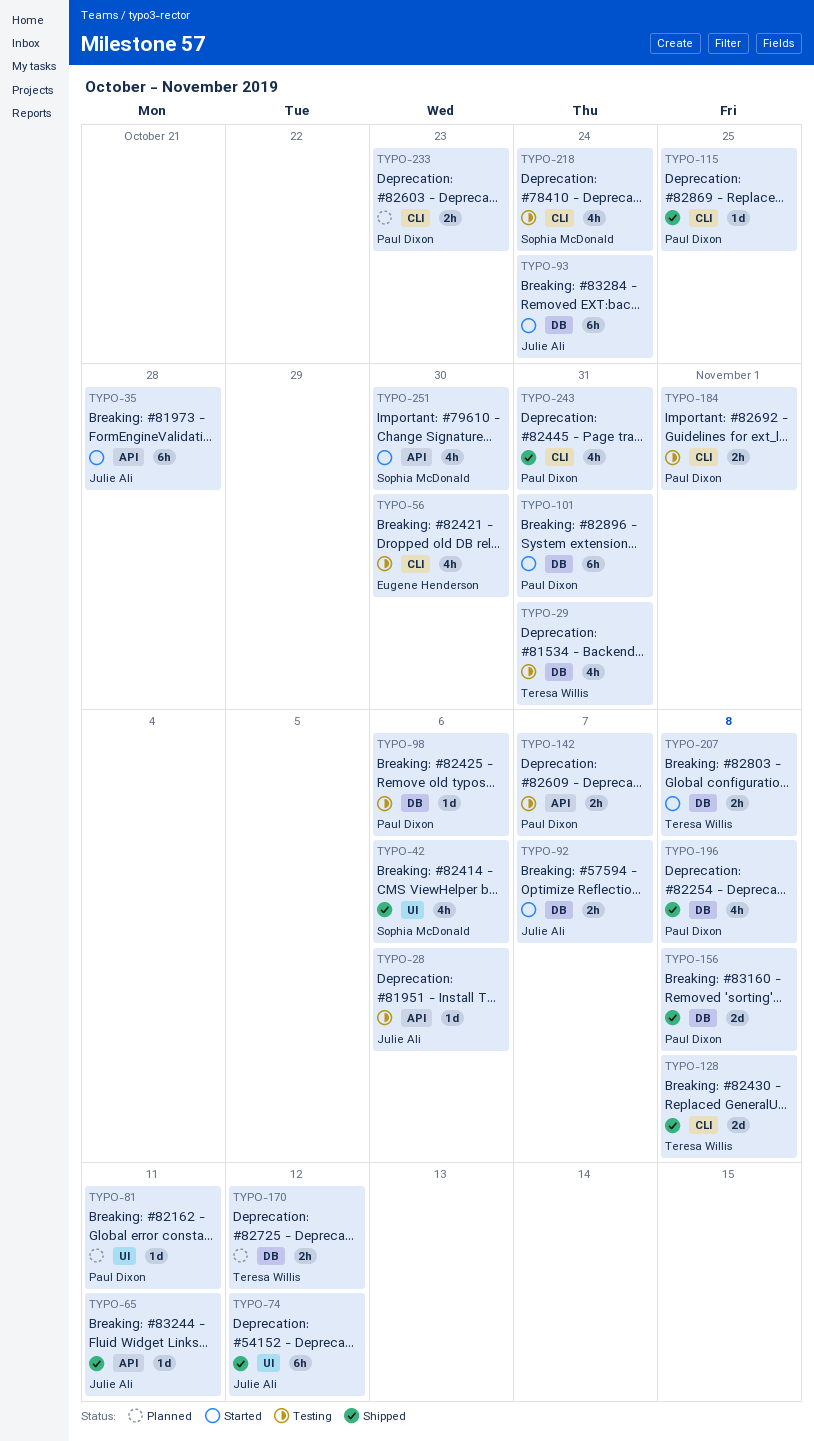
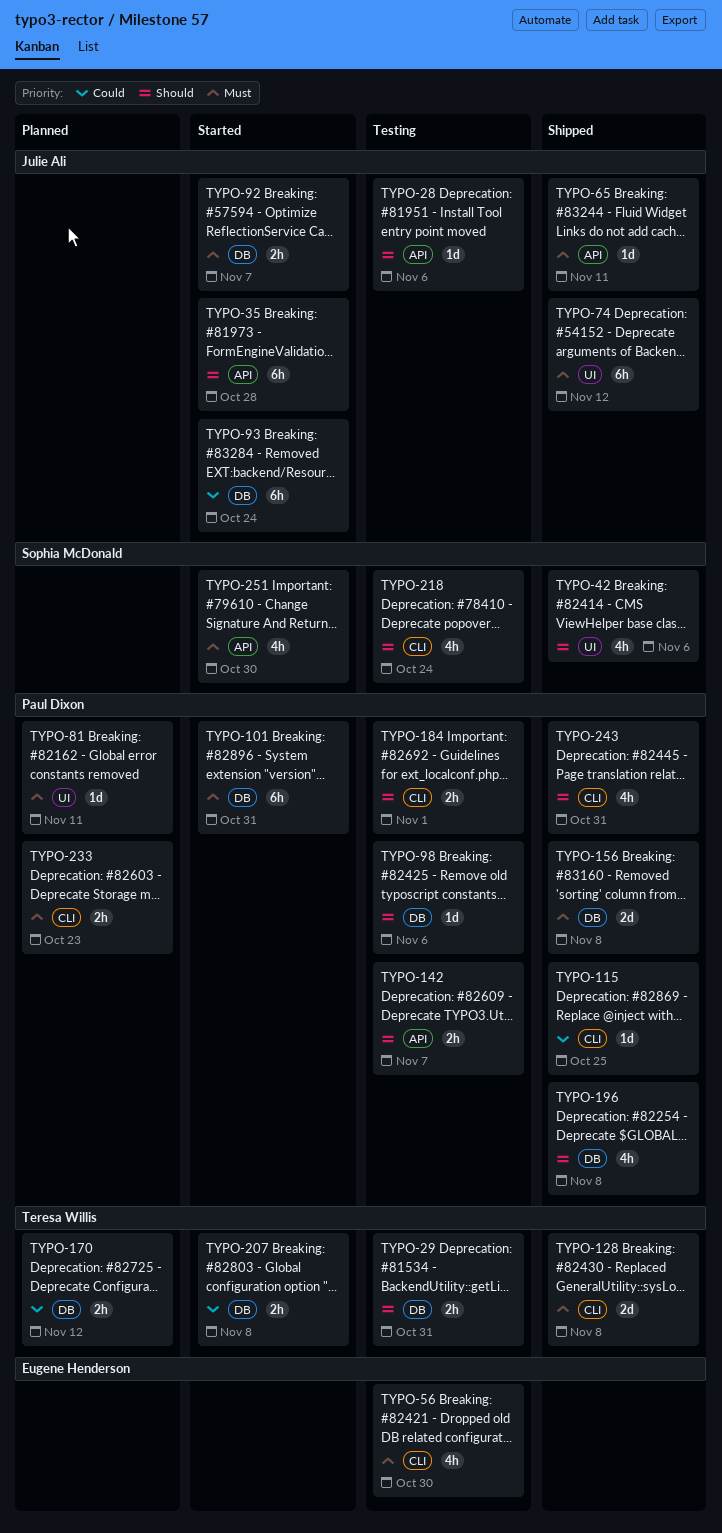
TYPO-29, estimate: 4h -> 2h

